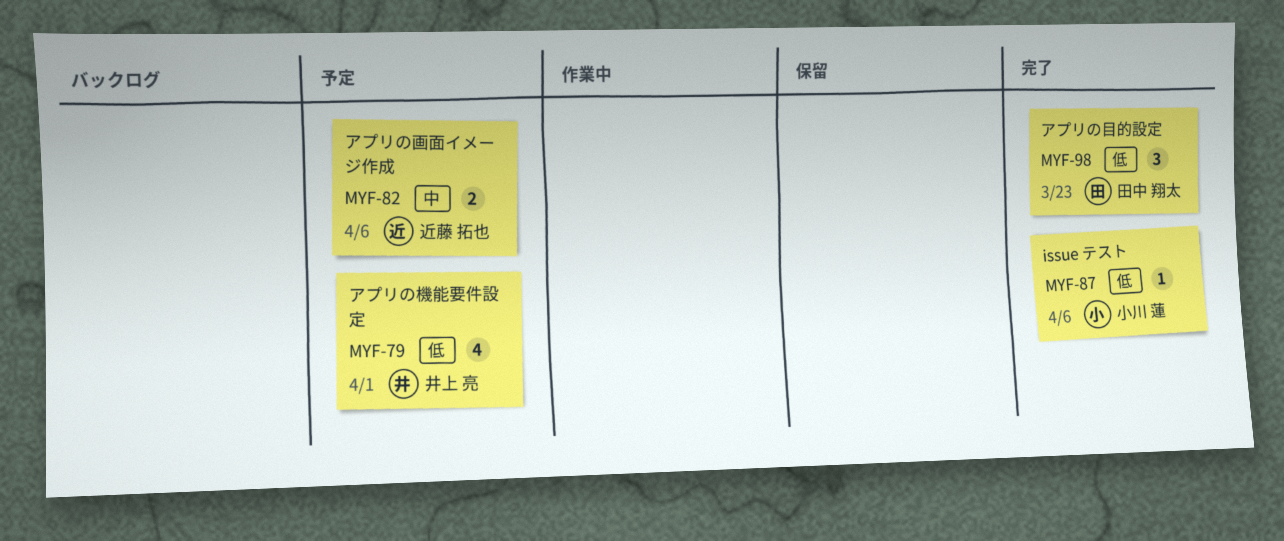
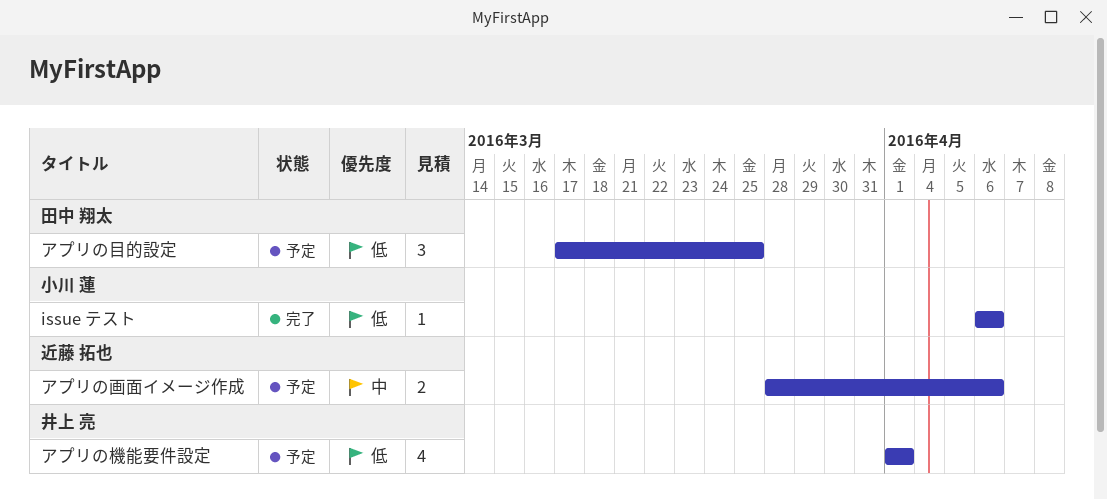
アプリの目的設定, status: 完了 -> 予定
アプリの目的設定, due: Mar 23 -> Mar 25

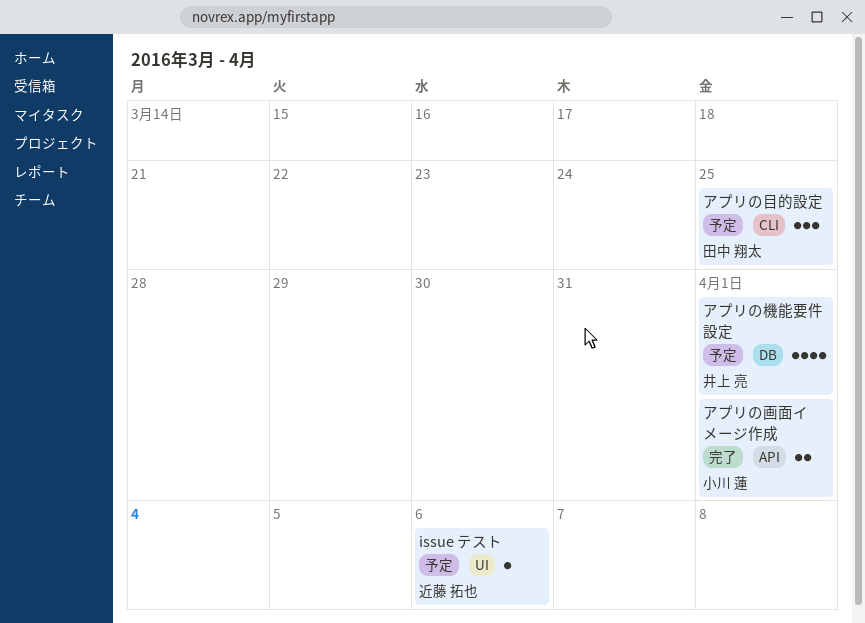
issue テスト, status: 完了 -> 予定
issue テスト, owner: 小川 蓮 -> 近藤 拓也
アプリの画面イメージ作成, status: 予定 -> 完了
アプリの画面イメージ作成, owner: 近藤 拓也 -> 小川 蓮
アプリの画面イメージ作成, due: Apr 6 -> Apr 1

